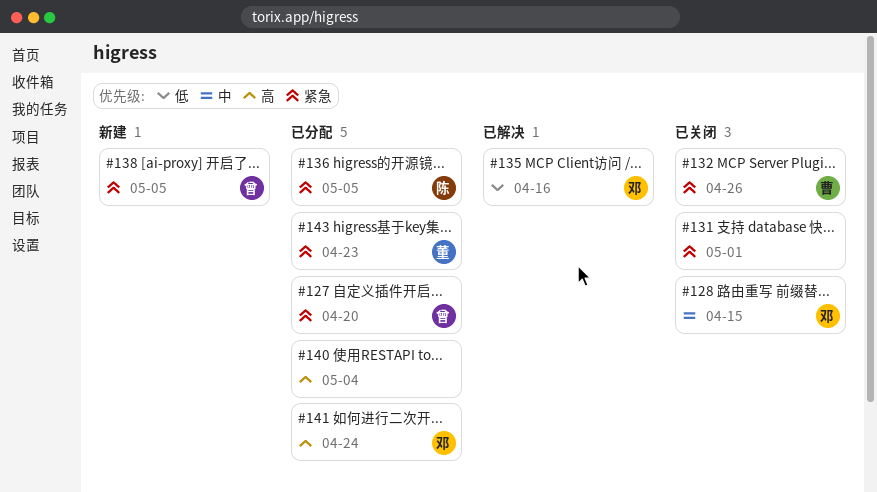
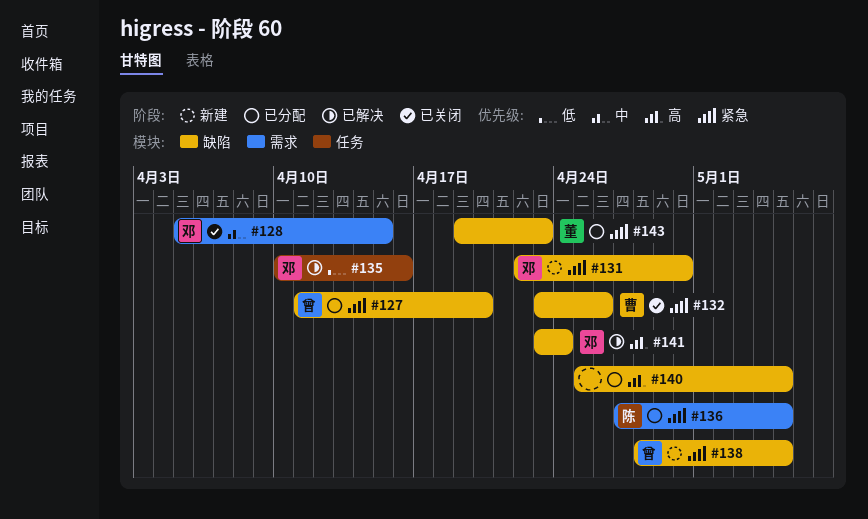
#131, status: 已关闭 -> 新建
#131, owner: none -> 邓
#131, due: May 1 -> Apr 30
#140, due: May 4 -> May 5
#141, status: 已分配 -> 已解决

